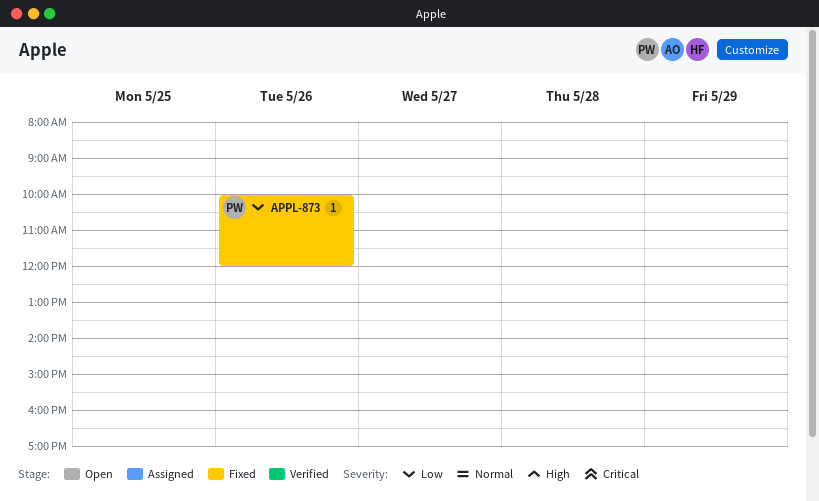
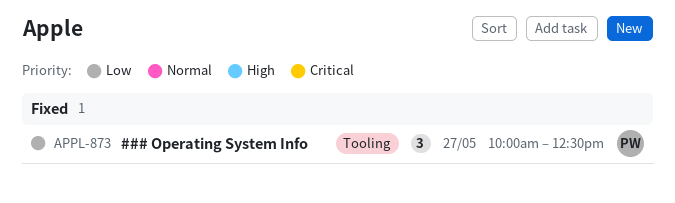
APPL-873, estimate: 1 -> 3
APPL-873, day: May 26 -> May 27
APPL-873, ends: 12:00 -> 12:30

